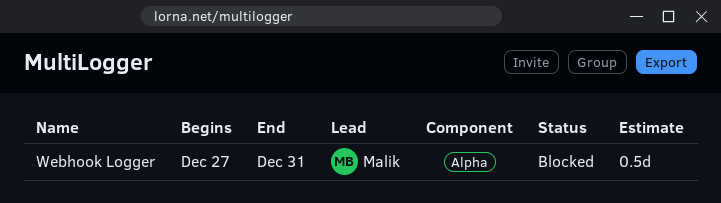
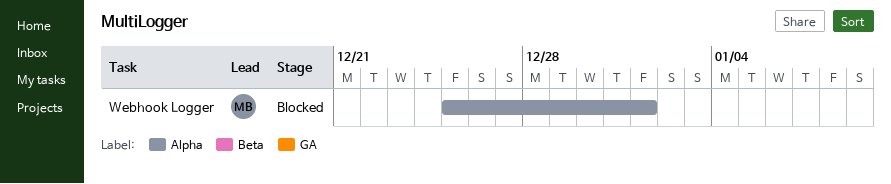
Webhook Logger, start: Dec 27 -> Dec 25
Webhook Logger, due: Dec 31 -> Jan 1

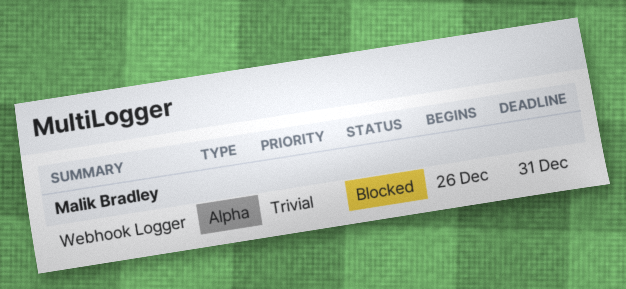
Webhook Logger, start: Dec 25 -> Dec 26
Webhook Logger, due: Jan 1 -> Dec 31

